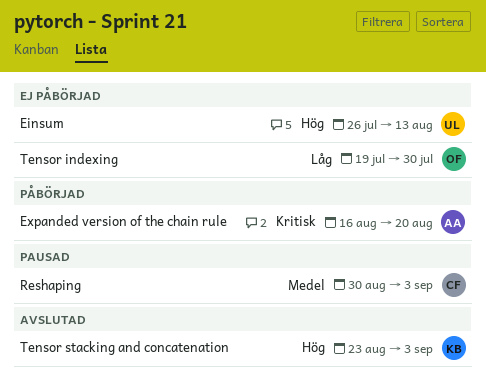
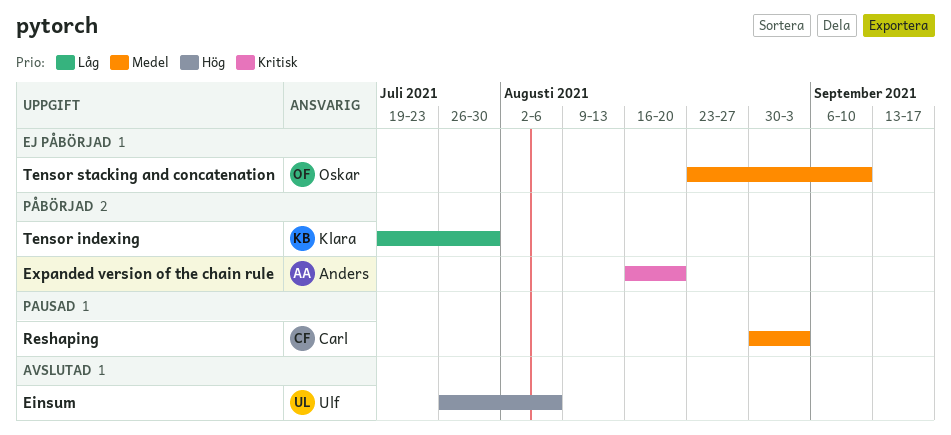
Einsum, status: Ej påbörjad -> Avslutad
Einsum, due: Aug 13 -> Aug 6
Tensor indexing, status: Ej påbörjad -> Påbörjad
Tensor indexing, owner: Oskar -> Klara
Tensor stacking and concatenation, status: Avslutad -> Ej påbörjad
Tensor stacking and concatenation, owner: Klara -> Oskar
Tensor stacking and concatenation, priority: Hög -> Medel
Tensor stacking and concatenation, due: Sep 3 -> Sep 10

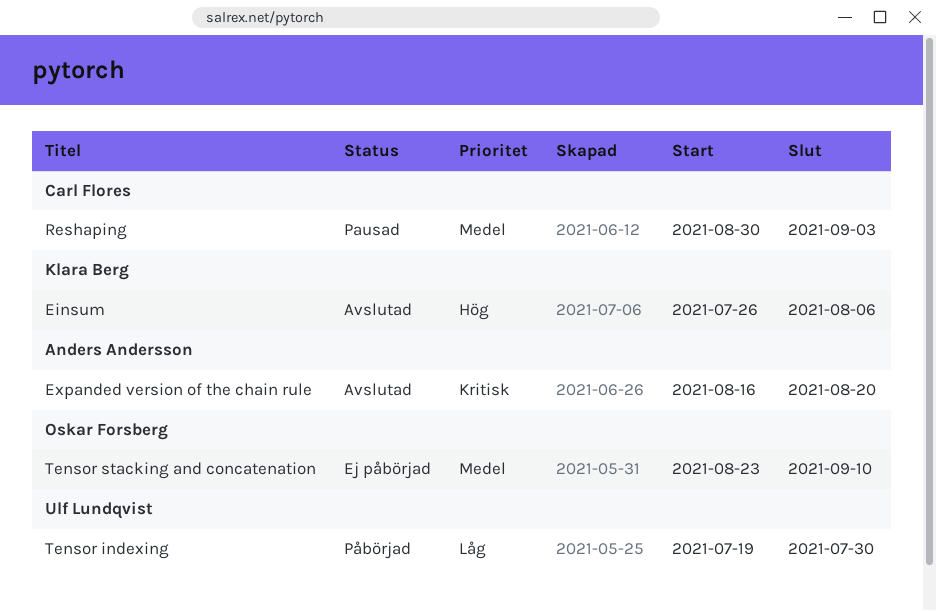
Einsum, owner: Ulf Lundqvist -> Klara Berg
Expanded version of the chain rule, status: Påbörjad -> Avslutad
Tensor indexing, owner: Klara Berg -> Ulf Lundqvist

